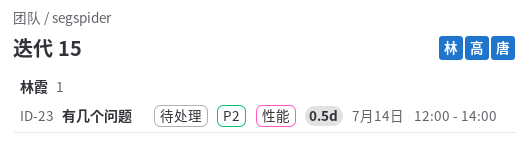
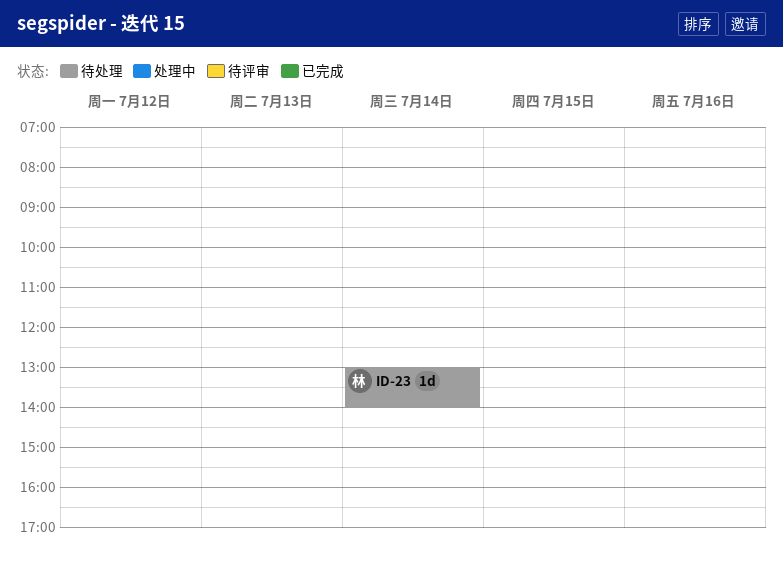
ID-23, estimate: 0.5d -> 1d
ID-23, begins: 12:00 -> 13:00

